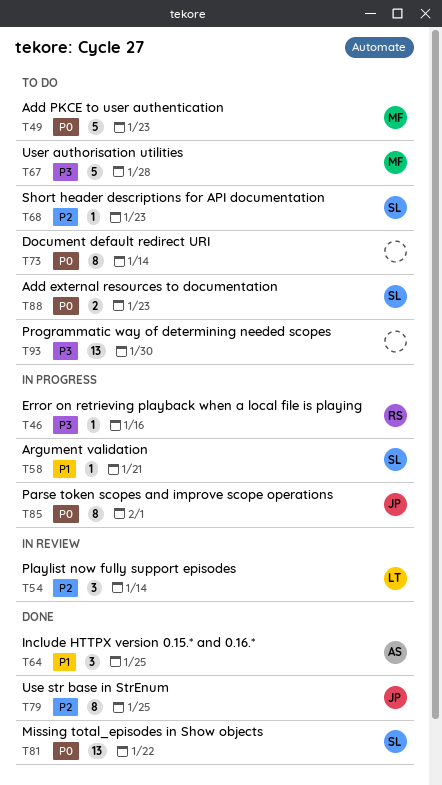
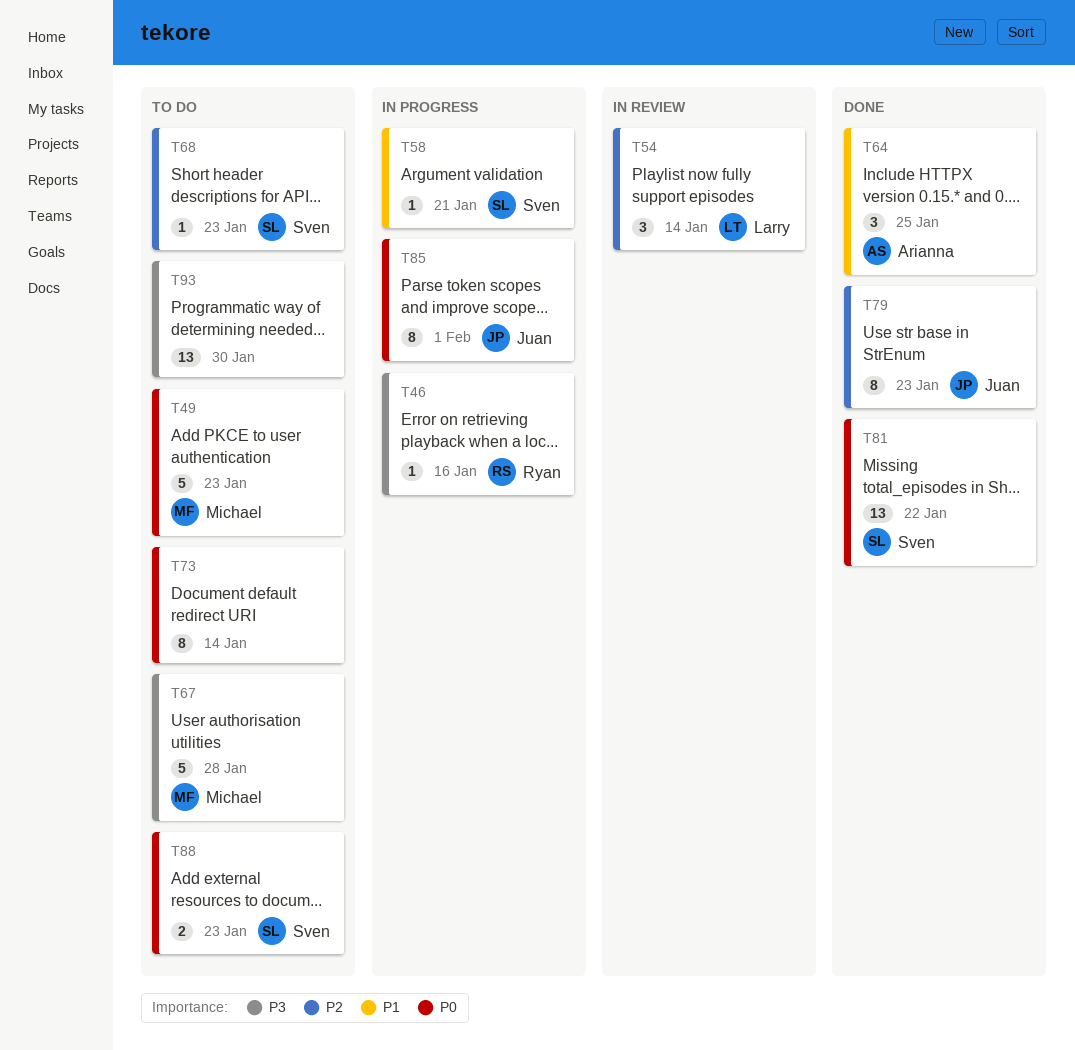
T79, due: Jan 25 -> Jan 23

